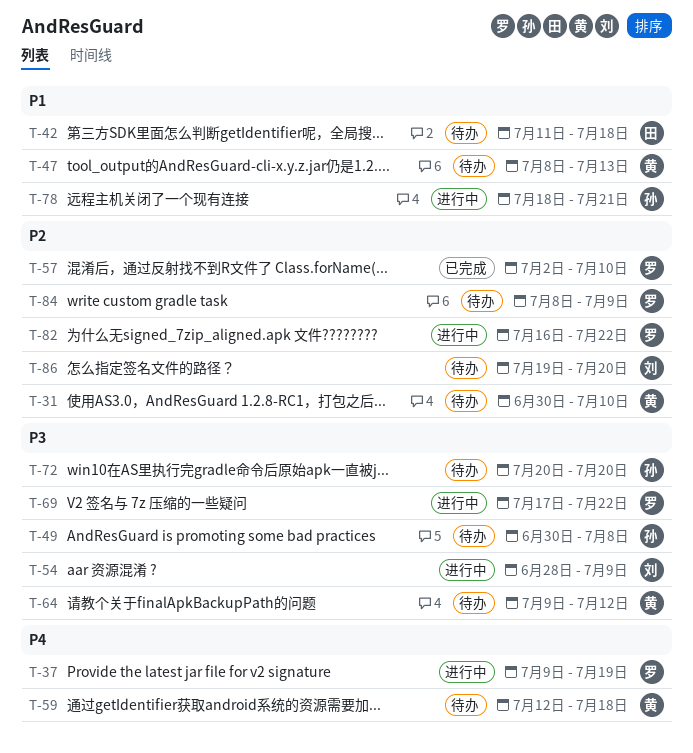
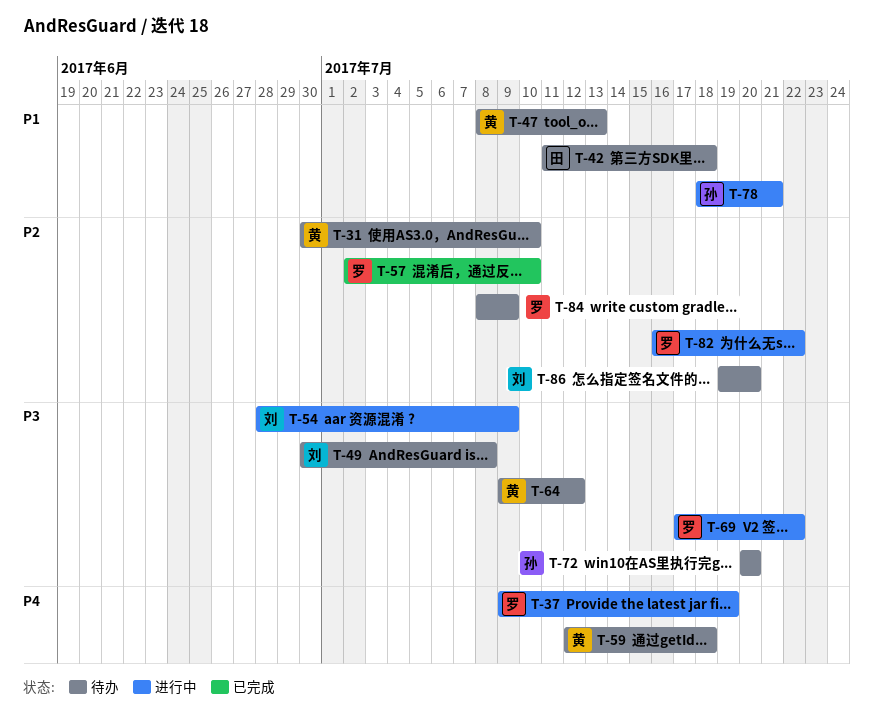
T-49, owner: 孙 -> 刘

